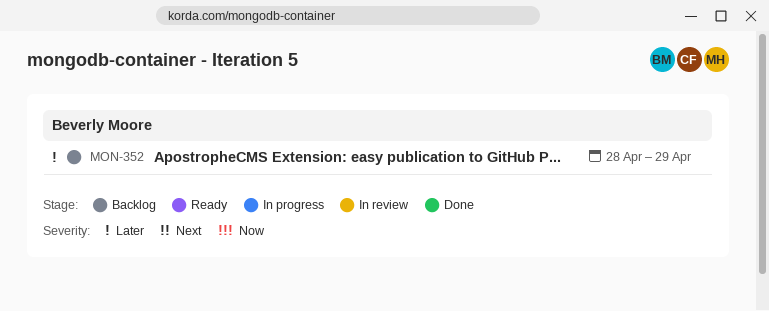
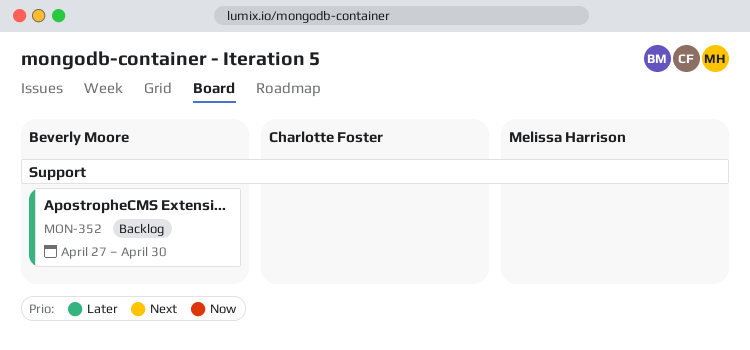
MON-352, start: Apr 28 -> Apr 27
MON-352, due: Apr 29 -> Apr 30

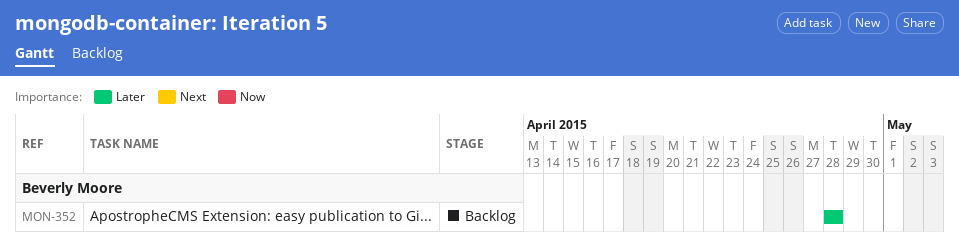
MON-352, start: Apr 27 -> Apr 28
MON-352, due: Apr 30 -> Apr 28

